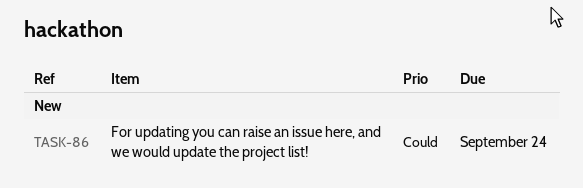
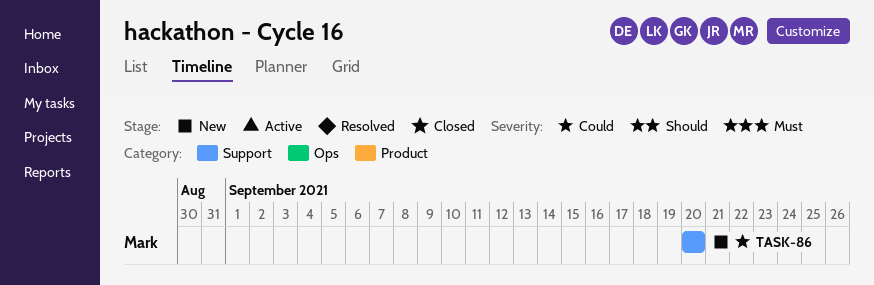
TASK-86, due: Sep 24 -> Sep 20

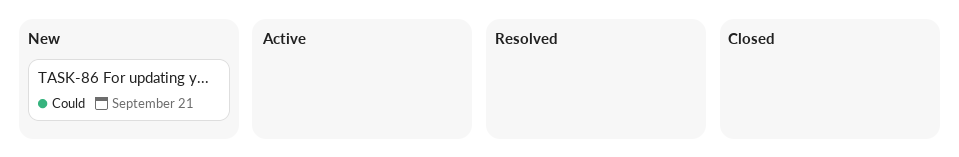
TASK-86, due: Sep 20 -> Sep 21

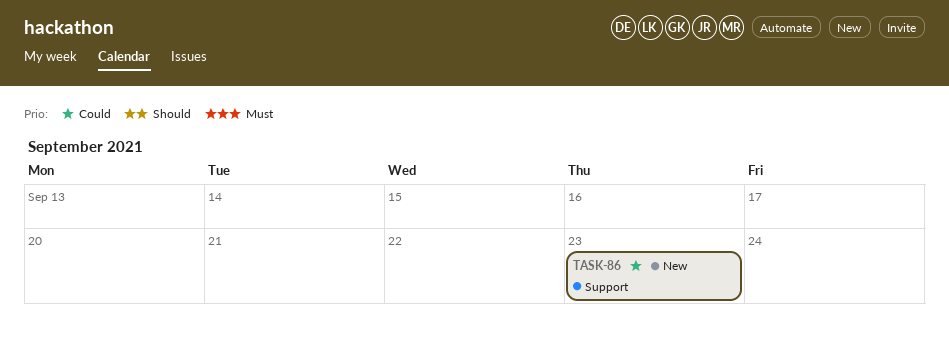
TASK-86, due: Sep 21 -> Sep 23

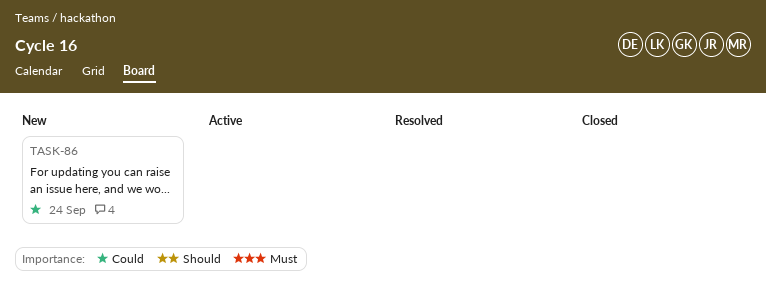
TASK-86, due: Sep 23 -> Sep 24

